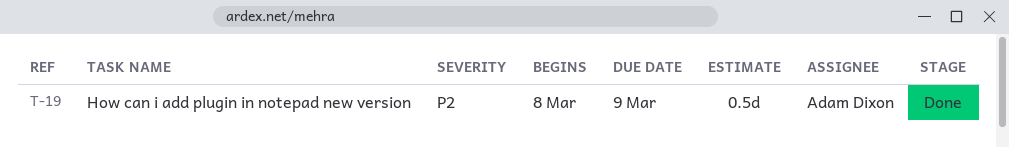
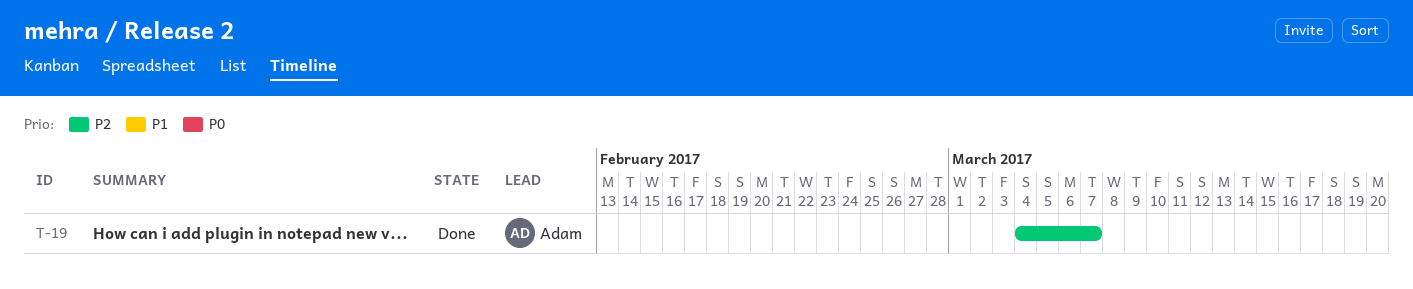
T-19, start: Mar 8 -> Mar 4
T-19, due: Mar 9 -> Mar 7

